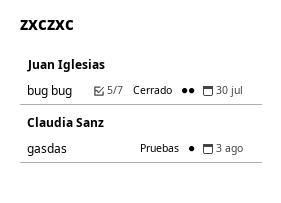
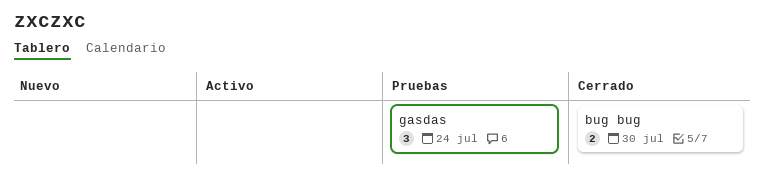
gasdas, estimate: 1 -> 3
gasdas, due: Aug 3 -> Jul 24

